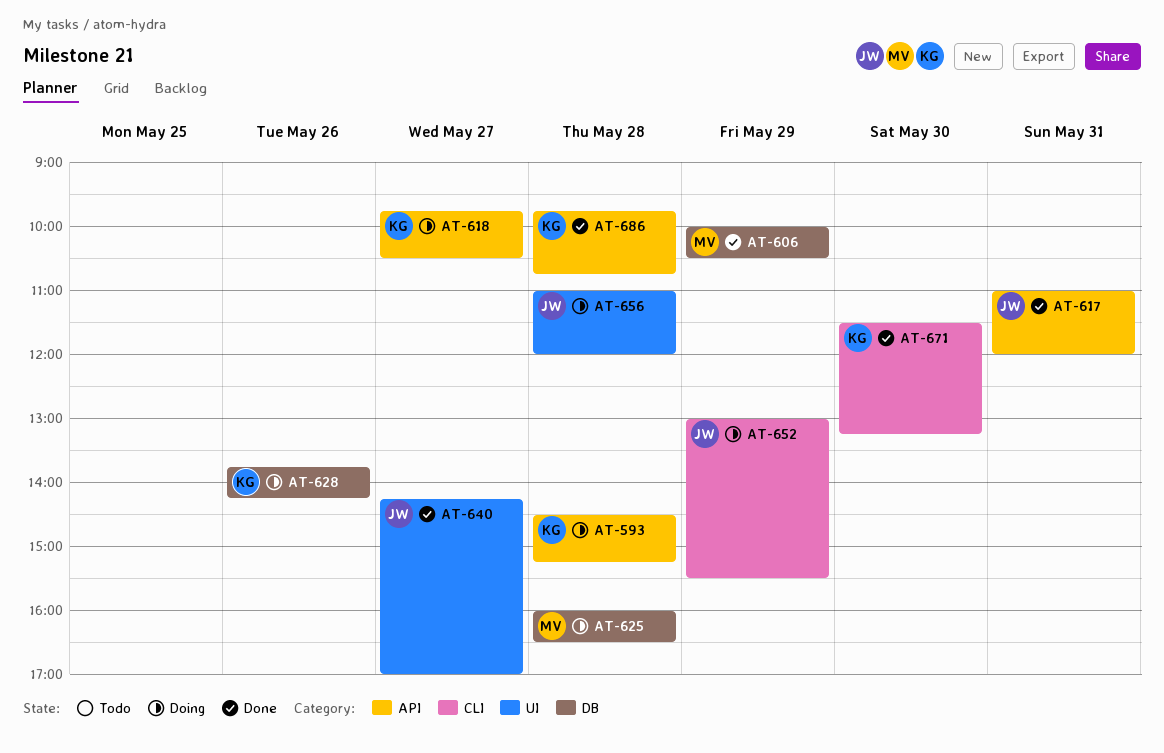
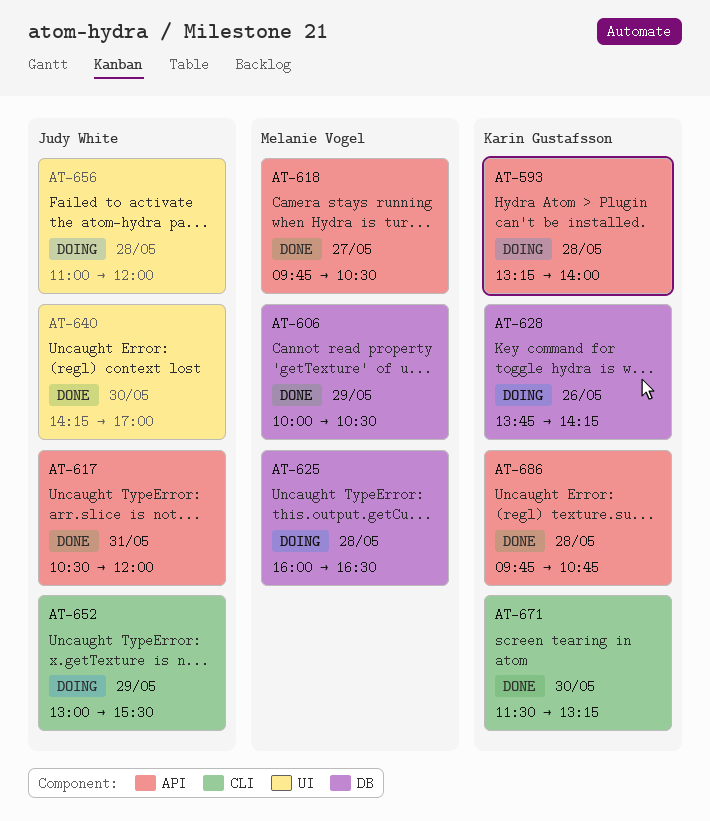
AT-593, begins: 14:30 -> 13:15
AT-593, ends: 15:15 -> 14:00
AT-617, begins: 11:00 -> 10:30
AT-618, status: Doing -> Done
AT-618, owner: Karin Gustafsson -> Melanie Vogel
AT-640, day: May 27 -> May 30

